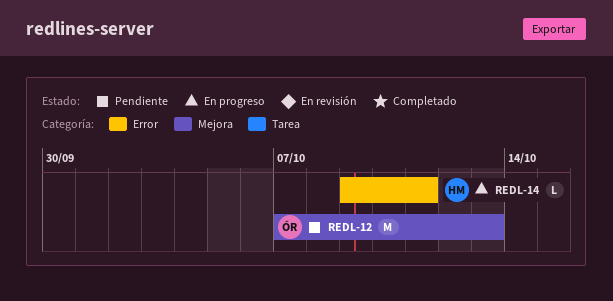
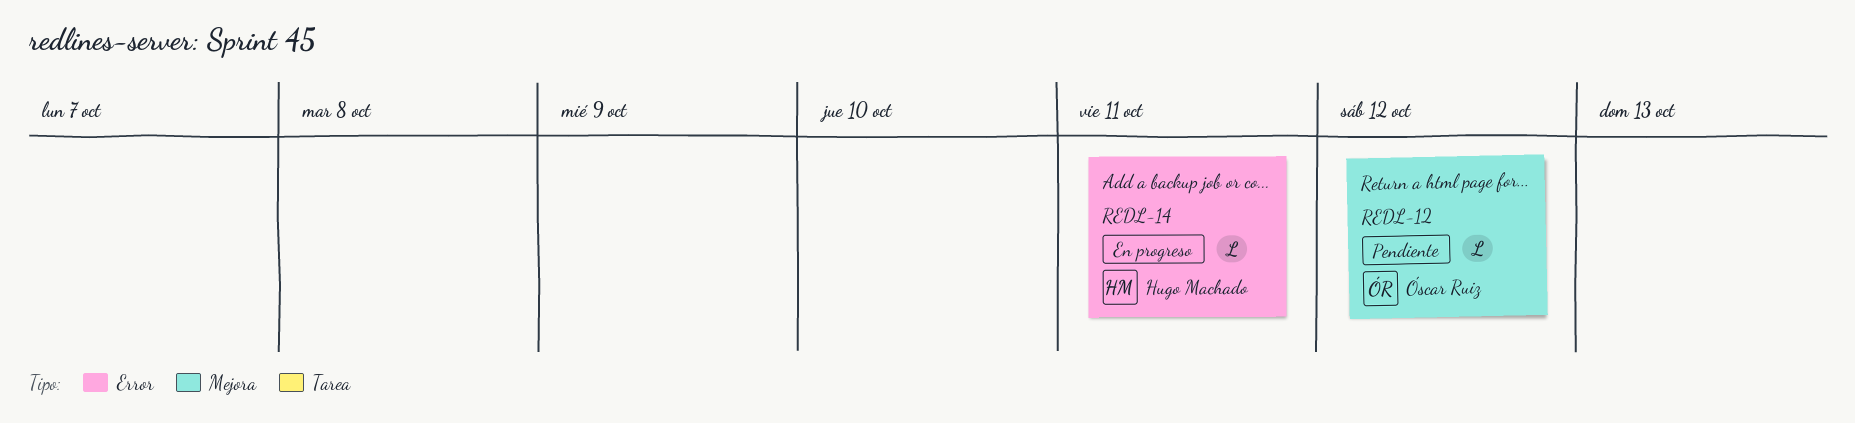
REDL-12, estimate: M -> L
REDL-12, due: Oct 13 -> Oct 12

